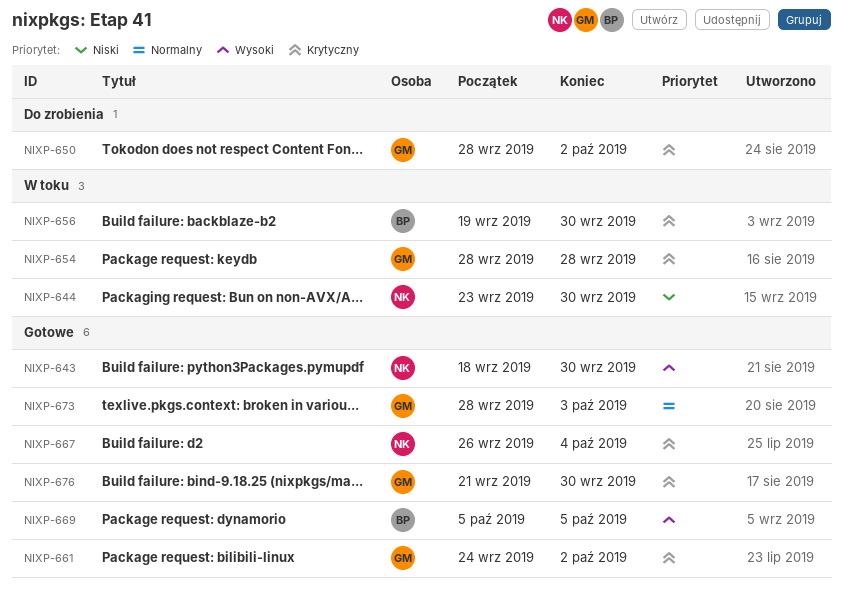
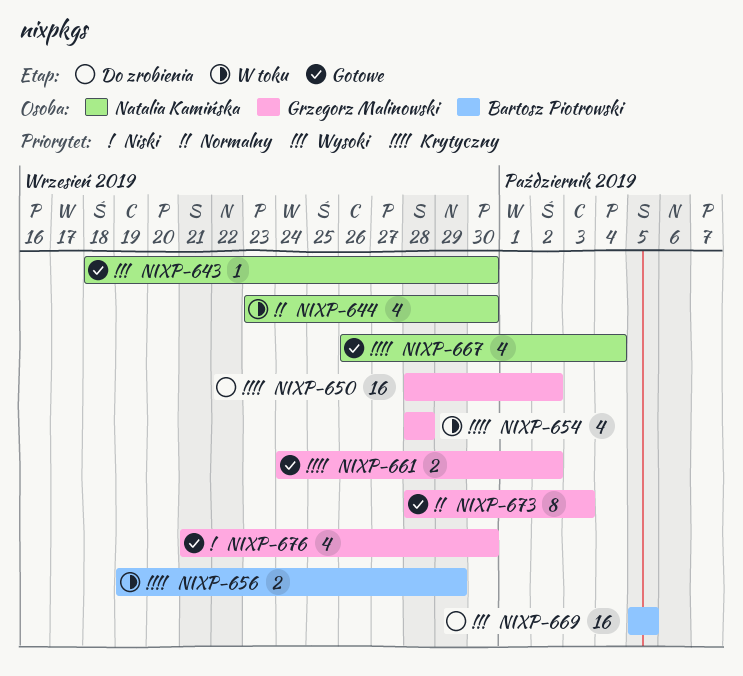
NIXP-644, priority: Niski -> Normalny
NIXP-656, due: Sep 30 -> Sep 29
NIXP-669, status: Gotowe -> Do zrobienia
NIXP-676, priority: Krytyczny -> Niski

